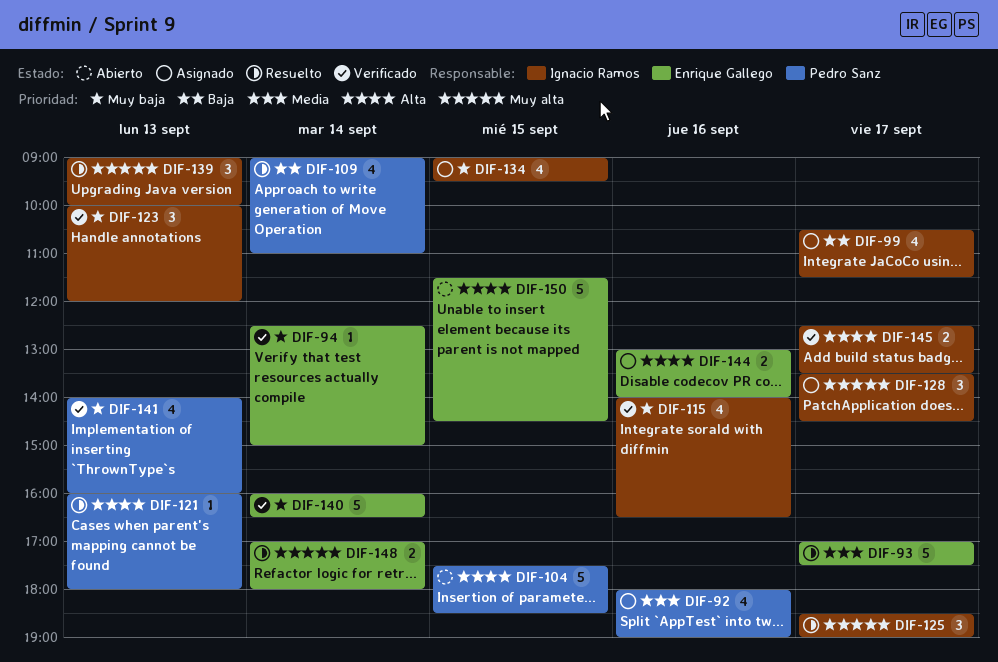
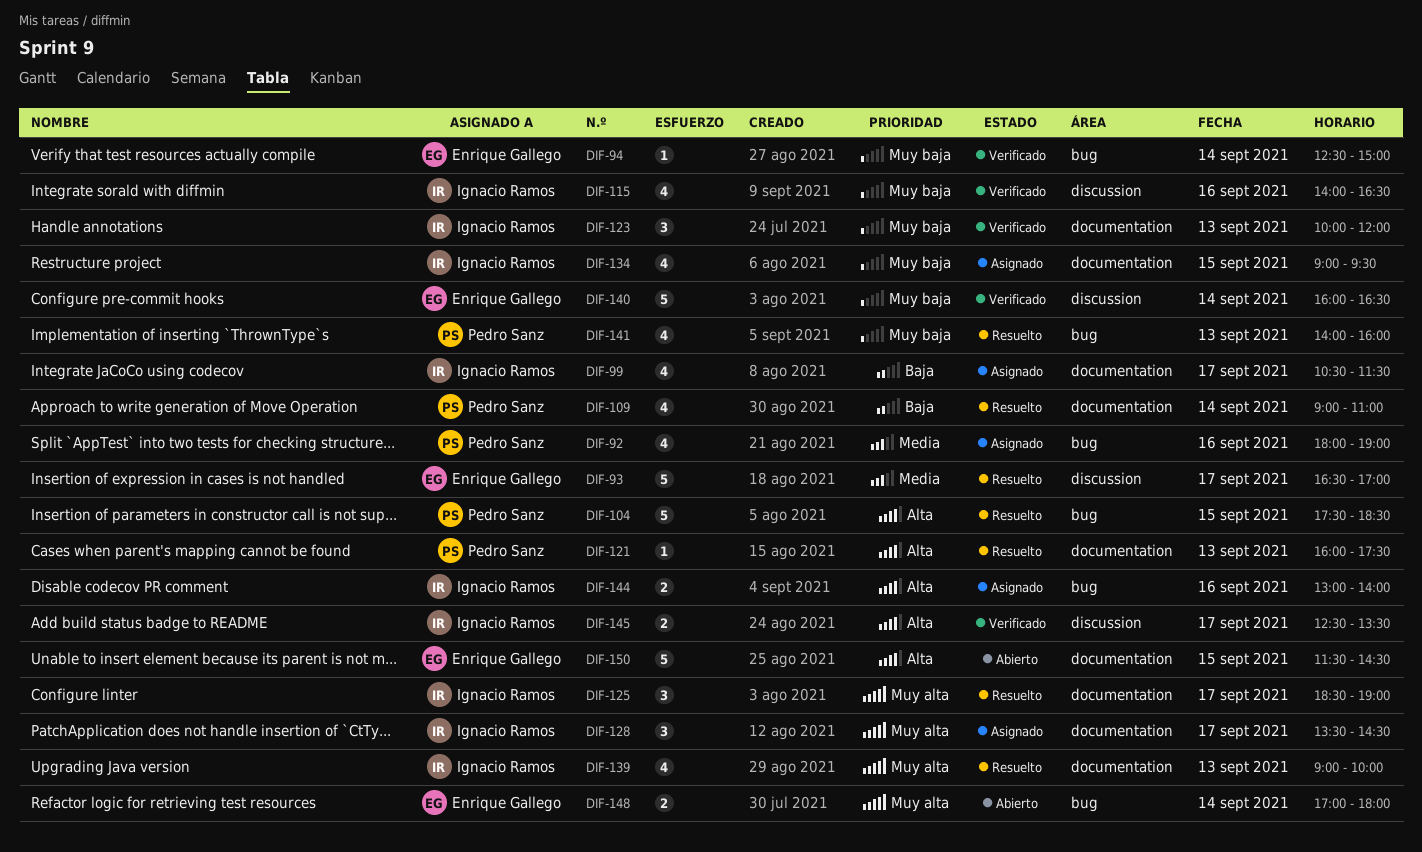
DIF-93, begins: 17:00 -> 16:30
DIF-93, ends: 17:30 -> 17:00
DIF-104, status: Abierto -> Resuelto
DIF-121, ends: 18:00 -> 17:30
DIF-139, estimate: 3 -> 4
DIF-141, status: Verificado -> Resuelto
DIF-144, owner: Enrique Gallego -> Ignacio Ramos
DIF-148, status: Resuelto -> Abierto

